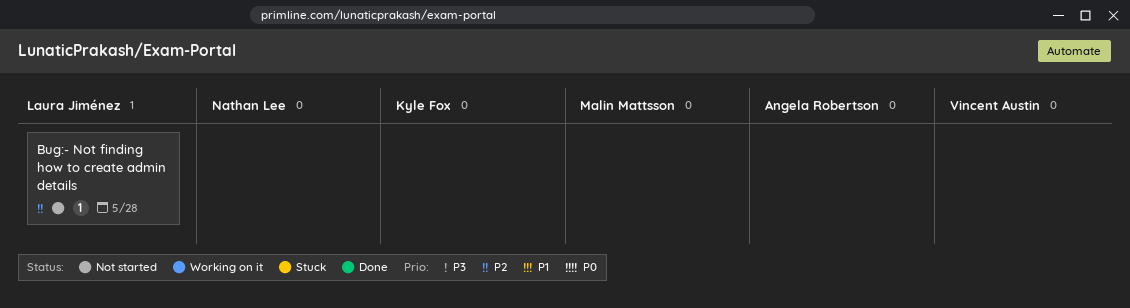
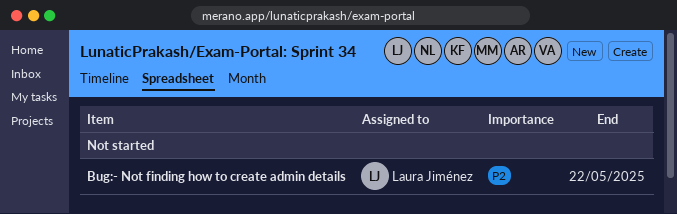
Bug:- Not finding how to create admin details, due: May 28 -> May 22

